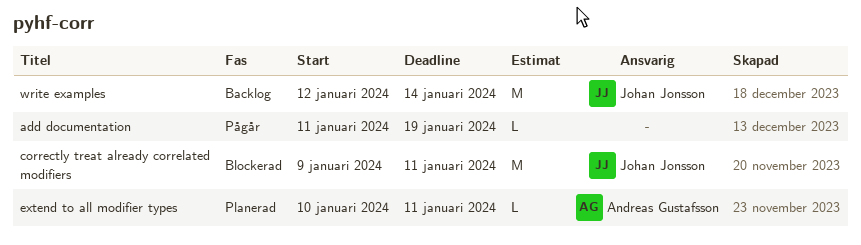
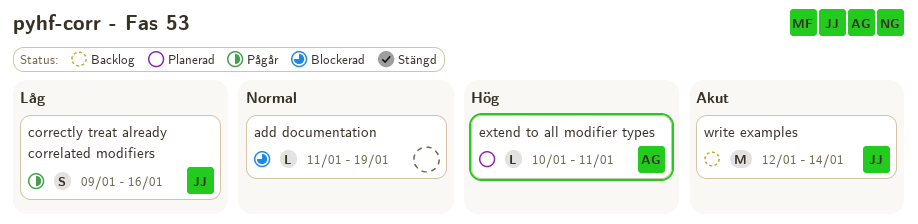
add documentation, status: Pågår -> Blockerad
correctly treat already correlated modifiers, status: Blockerad -> Pågår
correctly treat already correlated modifiers, estimate: M -> S
correctly treat already correlated modifiers, due: Jan 11 -> Jan 16

